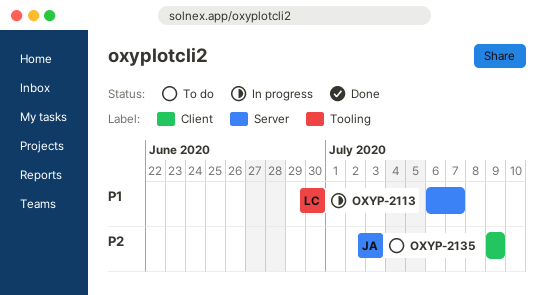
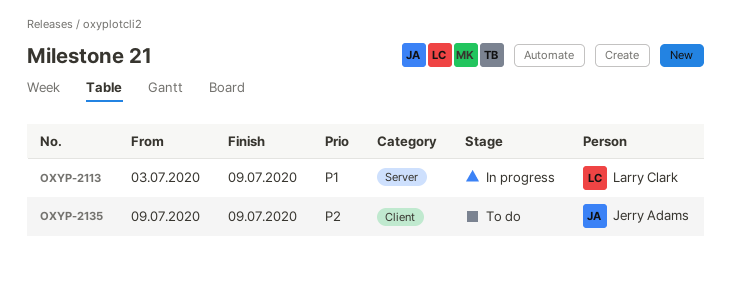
OXYP-2113, start: Jul 6 -> Jul 3
OXYP-2113, due: Jul 7 -> Jul 9

